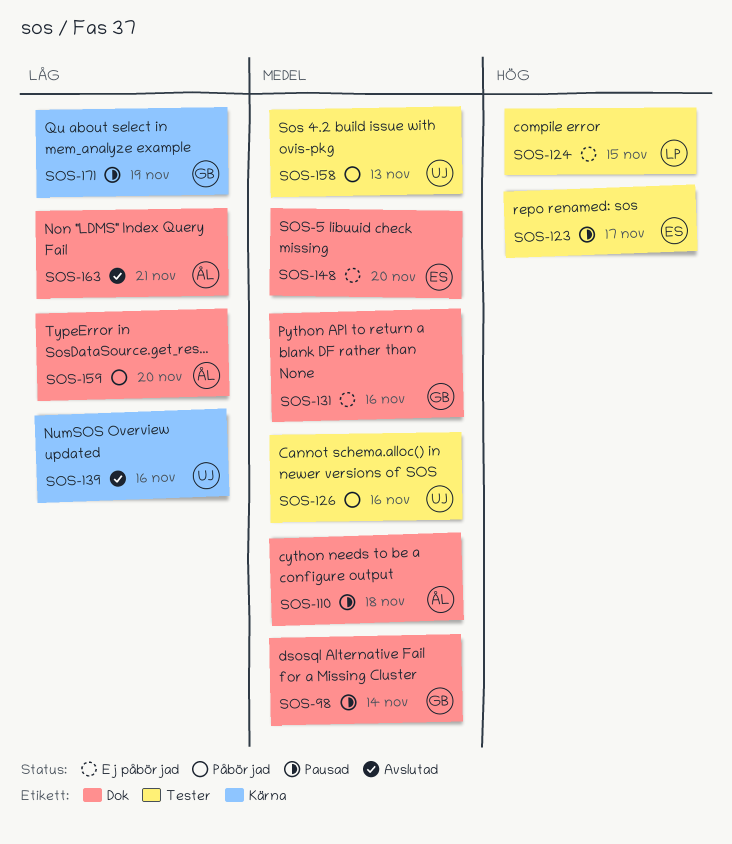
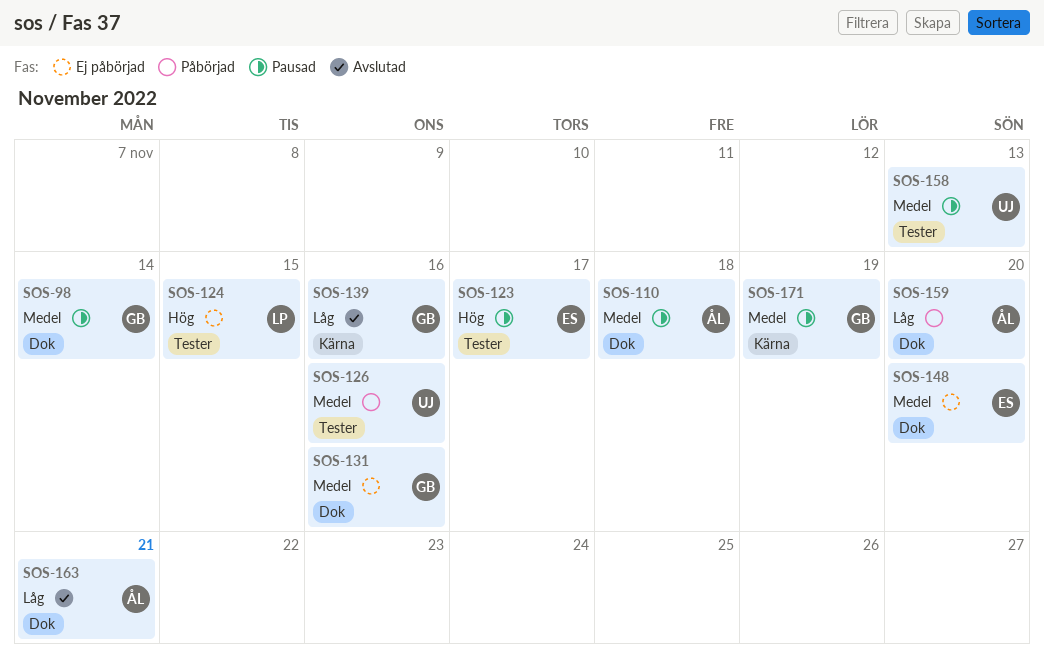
SOS-139, owner: UJ -> GB
SOS-158, status: Påbörjad -> Pausad
SOS-171, priority: Låg -> Medel

